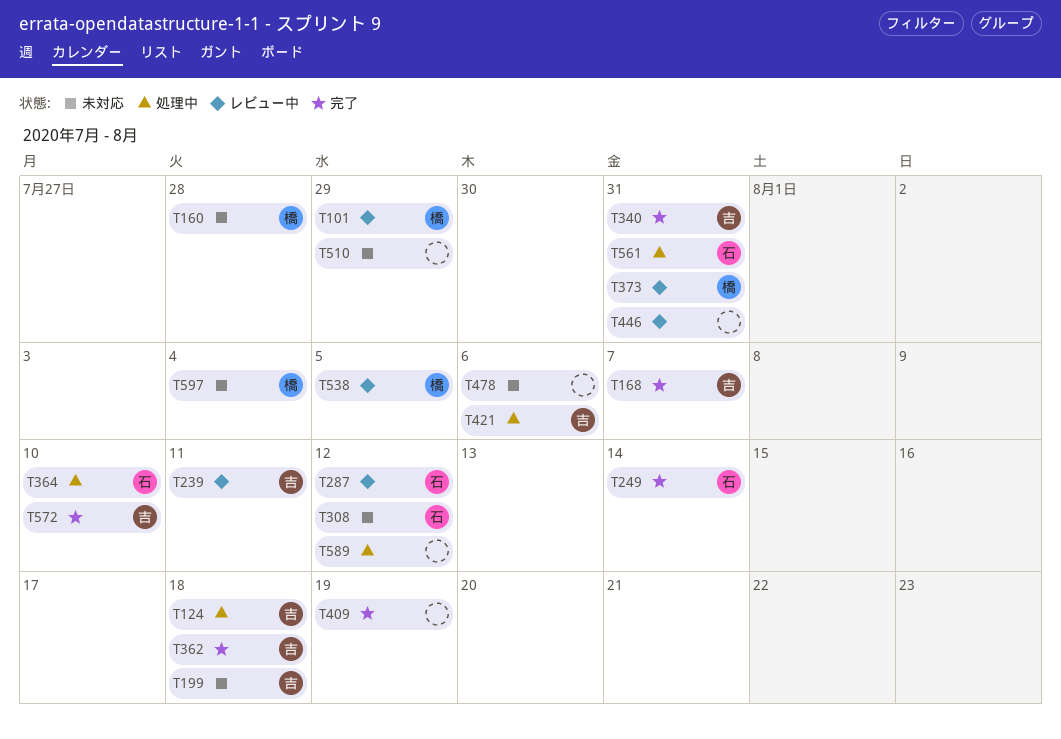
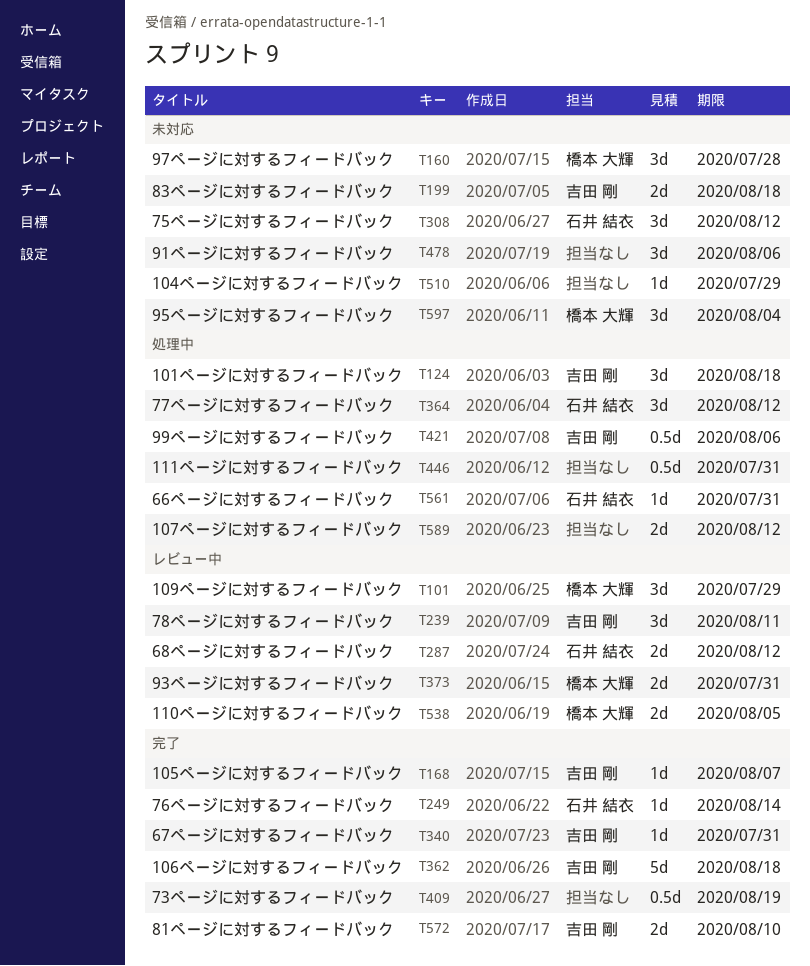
T364, due: Aug 10 -> Aug 12
T446, status: レビュー中 -> 処理中

